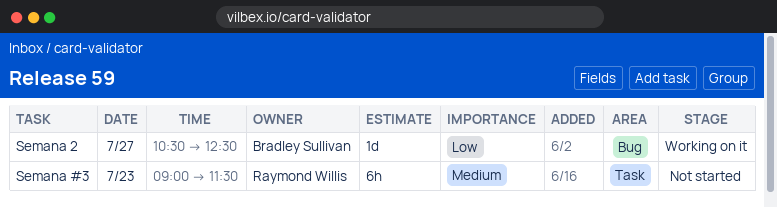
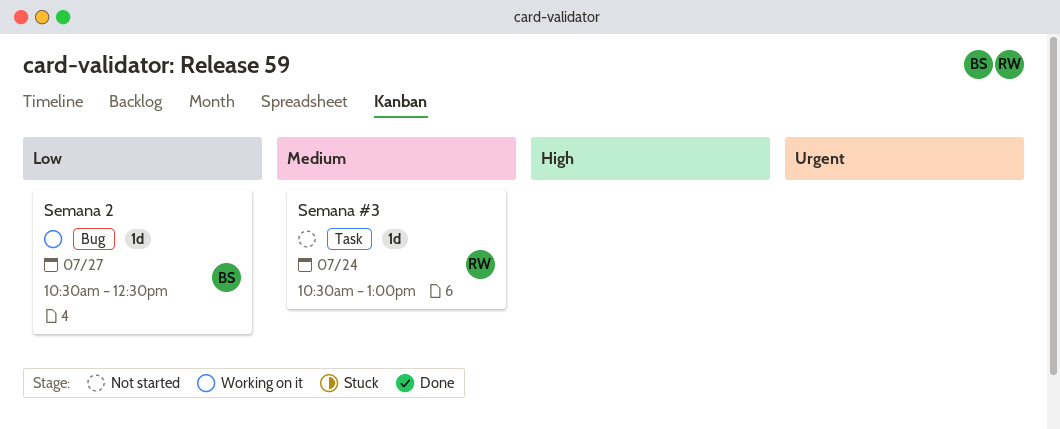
Semana #3, estimate: 6h -> 1d
Semana #3, day: Jul 23 -> Jul 24
Semana #3, begins: 09:00 -> 10:30
Semana #3, ends: 11:30 -> 13:00

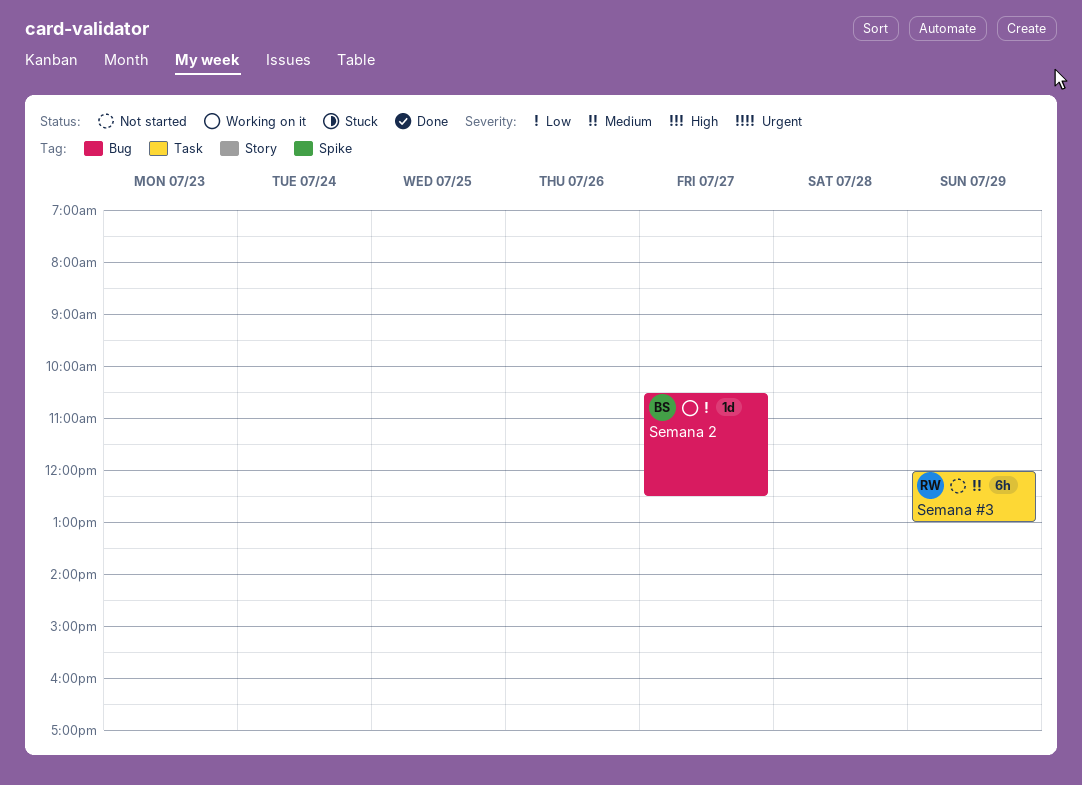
Semana #3, estimate: 1d -> 6h
Semana #3, day: Jul 24 -> Jul 29
Semana #3, begins: 10:30 -> 12:00

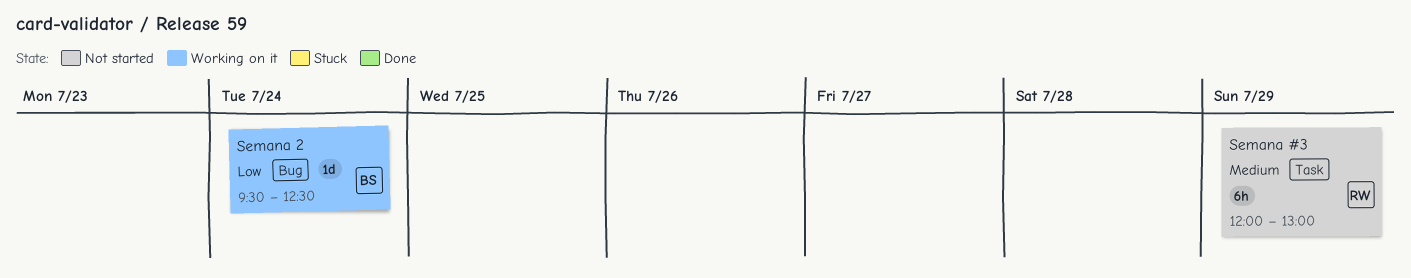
Semana 2, day: Jul 27 -> Jul 24
Semana 2, begins: 10:30 -> 09:30

